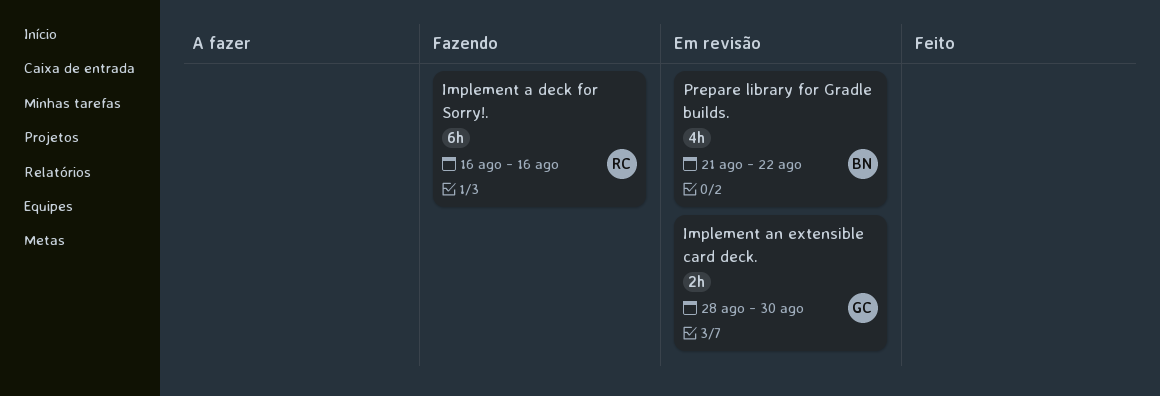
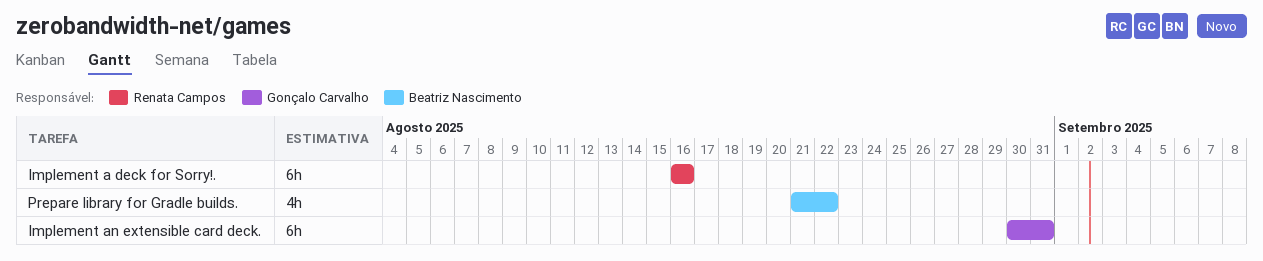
Implement an extensible card deck., estimate: 2h -> 6h
Implement an extensible card deck., start: Aug 28 -> Aug 30
Implement an extensible card deck., due: Aug 30 -> Aug 31

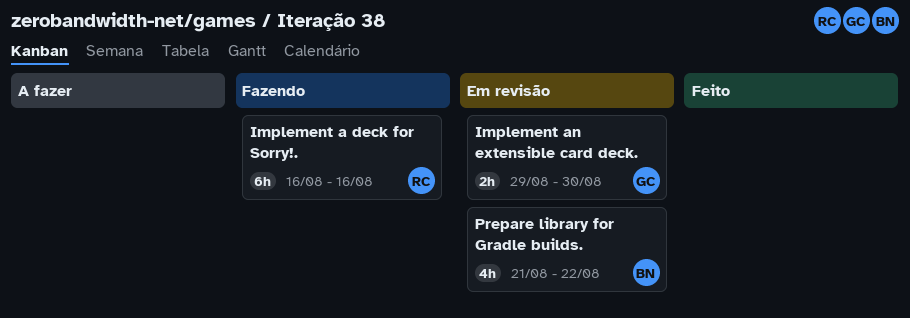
Implement an extensible card deck., estimate: 6h -> 2h
Implement an extensible card deck., start: Aug 30 -> Aug 29
Implement an extensible card deck., due: Aug 31 -> Aug 30

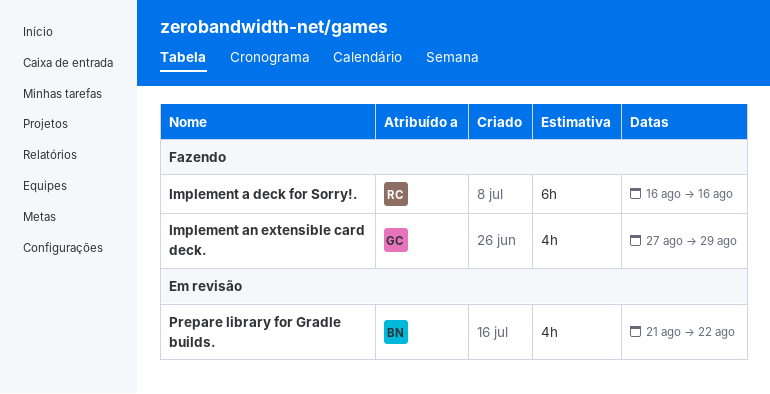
Implement an extensible card deck., status: Em revisão -> Fazendo
Implement an extensible card deck., estimate: 2h -> 4h
Implement an extensible card deck., start: Aug 29 -> Aug 27
Implement an extensible card deck., due: Aug 30 -> Aug 29

